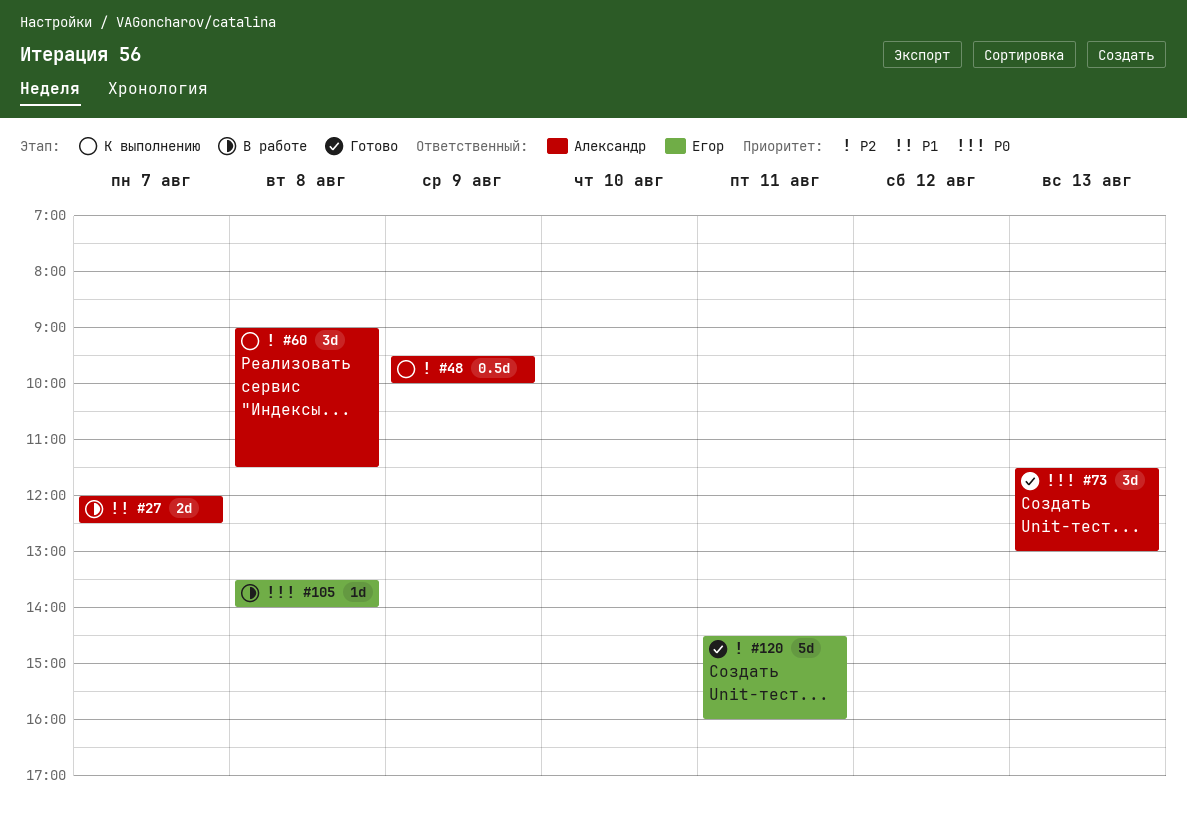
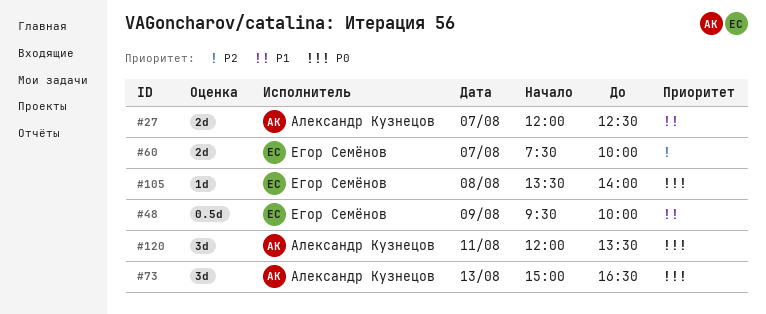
#48, owner: Александр Кузнецов -> Егор Семёнов
#48, priority: P2 -> P1
#60, owner: Александр Кузнецов -> Егор Семёнов
#60, estimate: 3d -> 2d
#60, day: Aug 8 -> Aug 7
#60, begins: 09:00 -> 07:30
#60, ends: 11:30 -> 10:00
#73, begins: 11:30 -> 15:00
#73, ends: 13:00 -> 16:30
#120, owner: Егор Семёнов -> Александр Кузнецов
#120, priority: P2 -> P0
#120, estimate: 5d -> 3d
#120, begins: 14:30 -> 12:00
#120, ends: 16:00 -> 13:30

